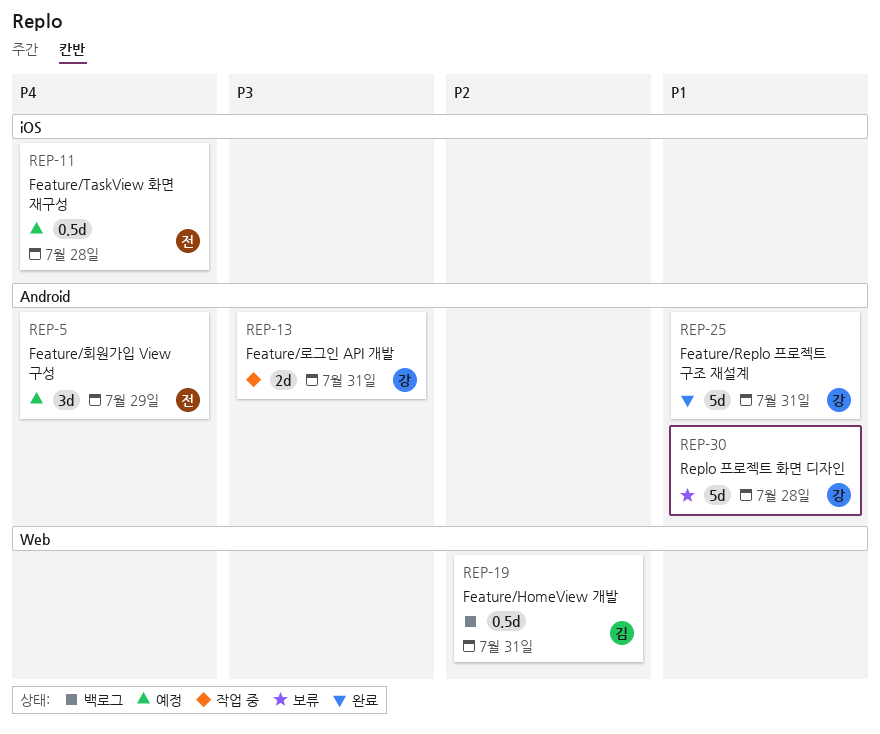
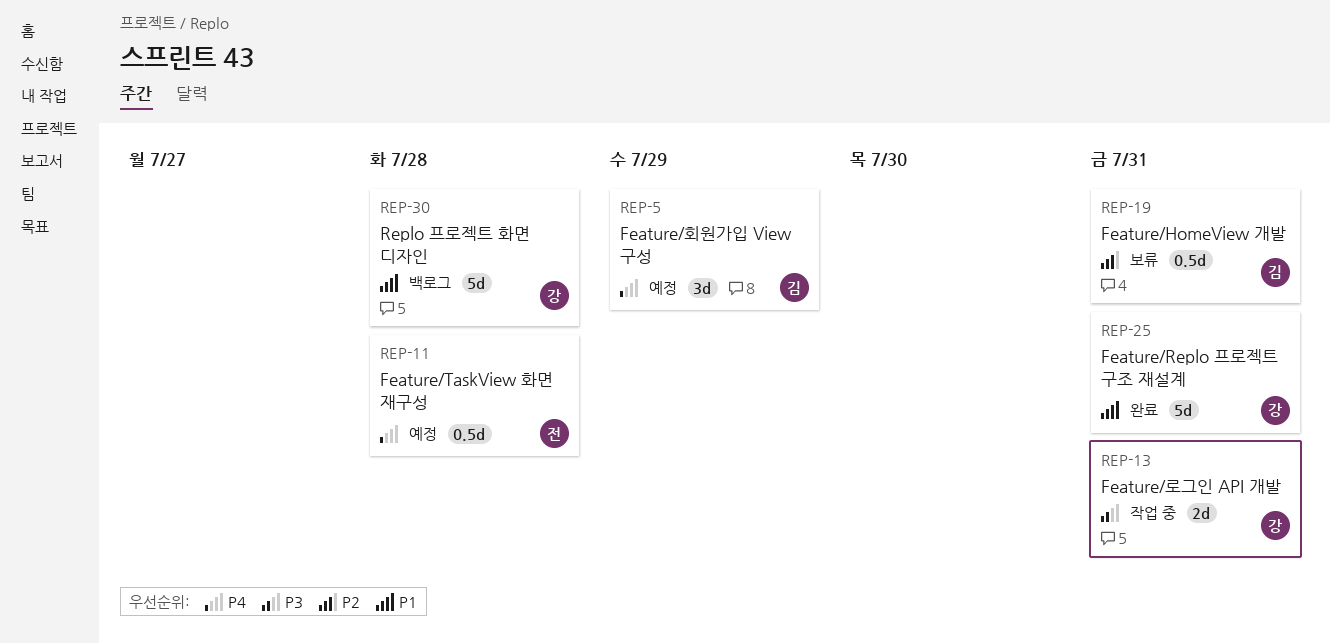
REP-5, owner: 전 -> 김
REP-19, status: 백로그 -> 보류
REP-30, status: 보류 -> 백로그

